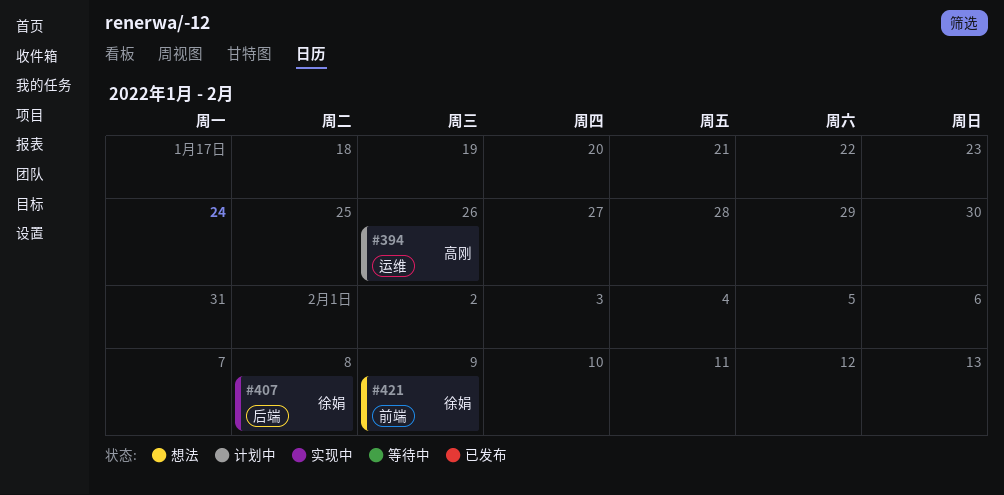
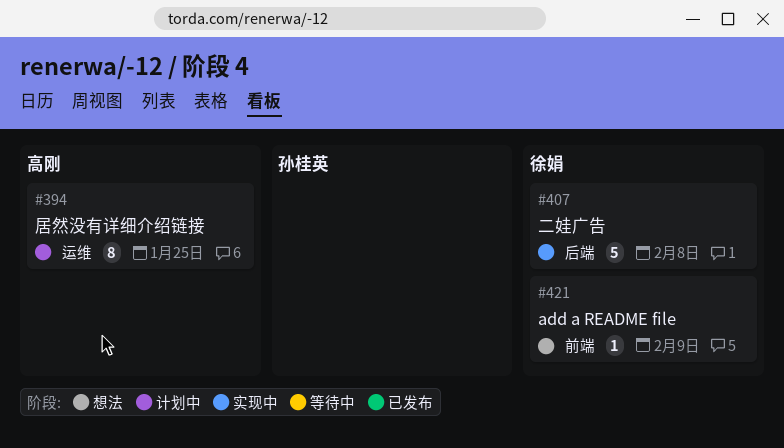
#394, due: Jan 26 -> Jan 25

